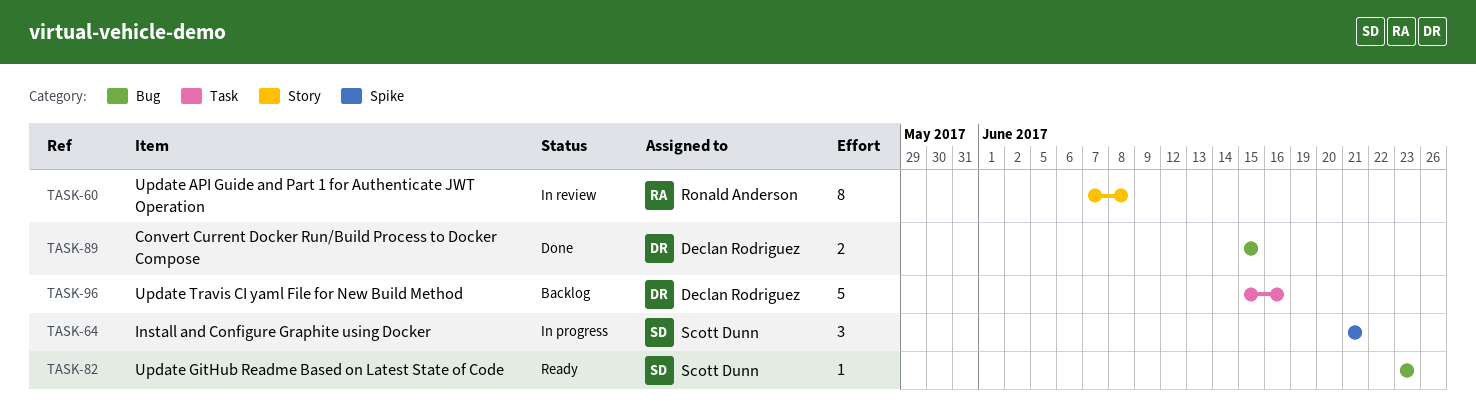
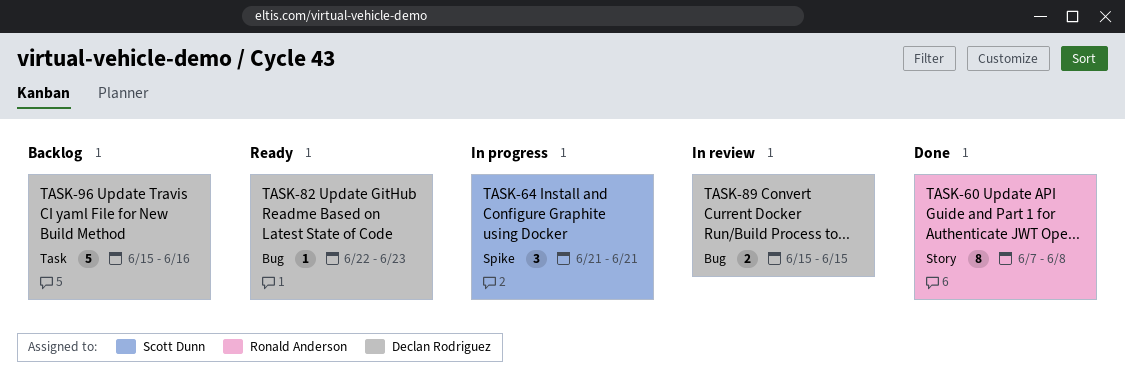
TASK-60, status: In review -> Done
TASK-82, owner: Scott Dunn -> Declan Rodriguez
TASK-82, start: Jun 23 -> Jun 22
TASK-89, status: Done -> In review

